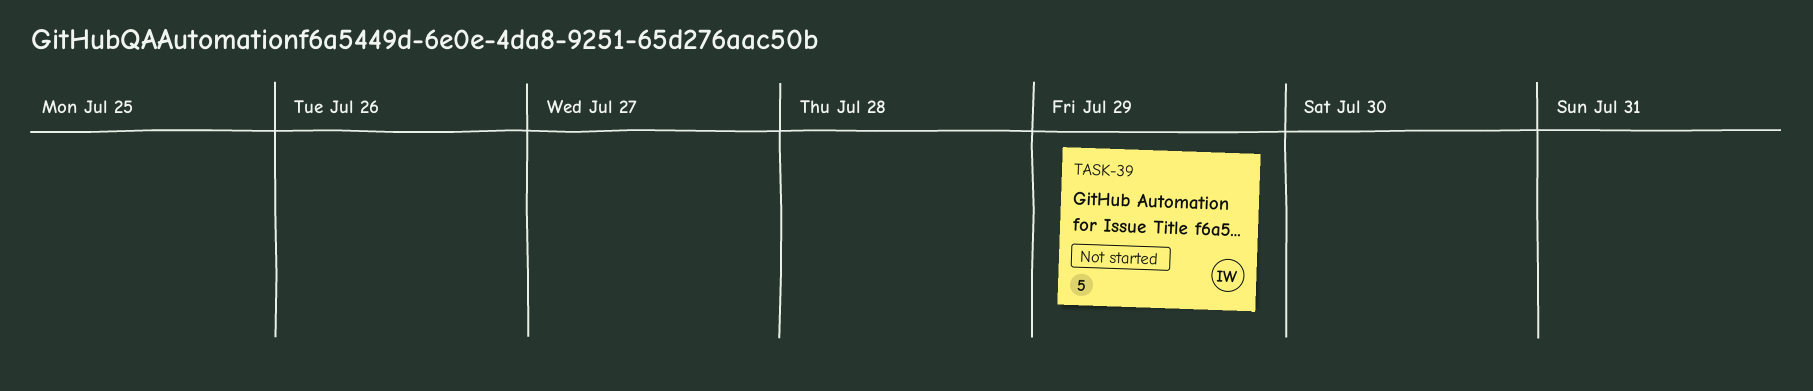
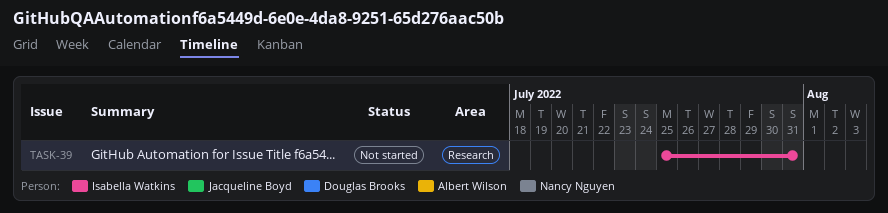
TASK-39, due: Jul 29 -> Jul 31

